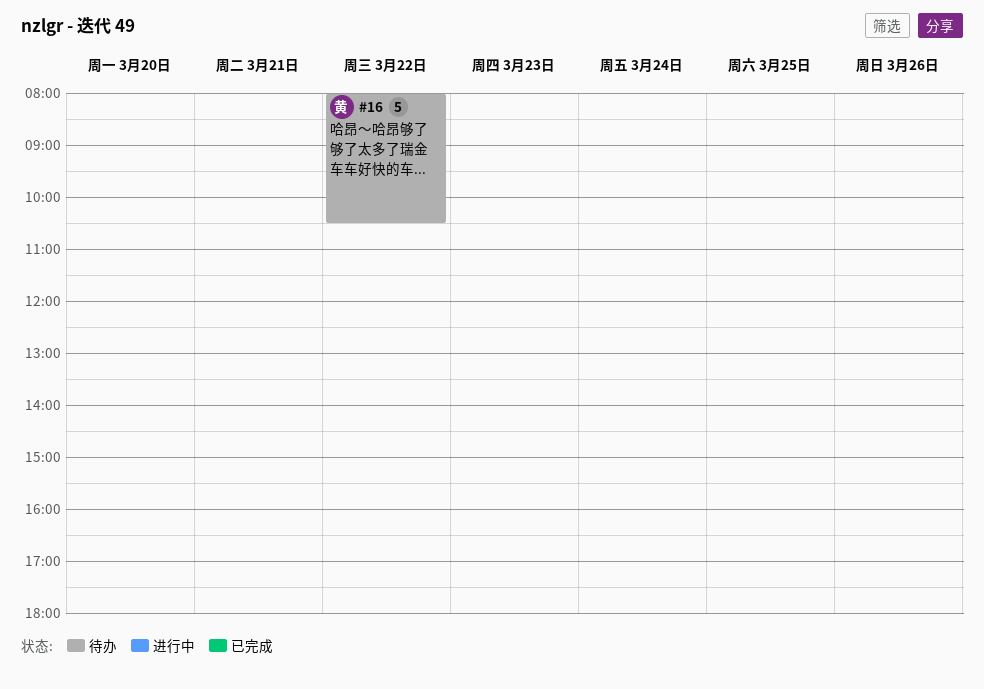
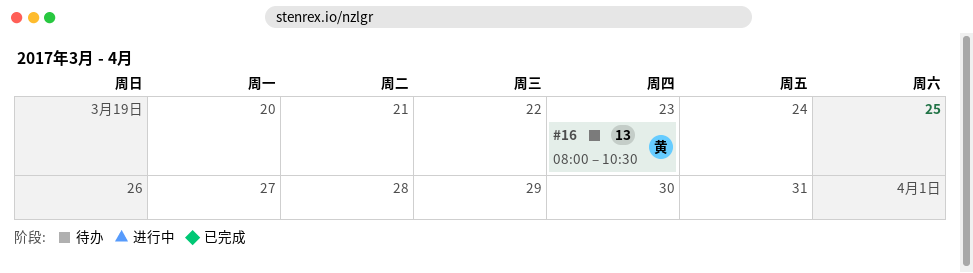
#16, estimate: 5 -> 13
#16, day: Mar 22 -> Mar 23

